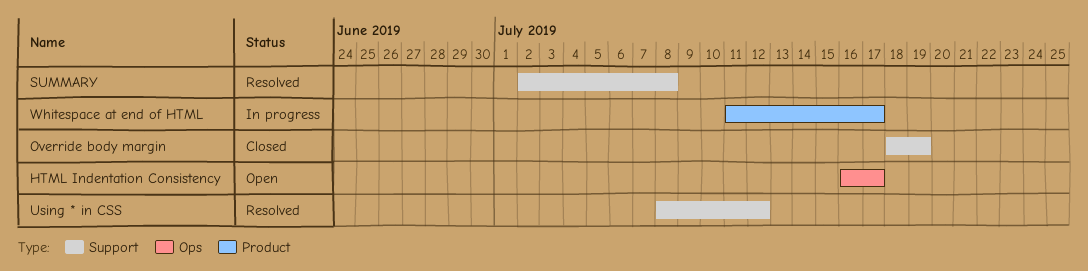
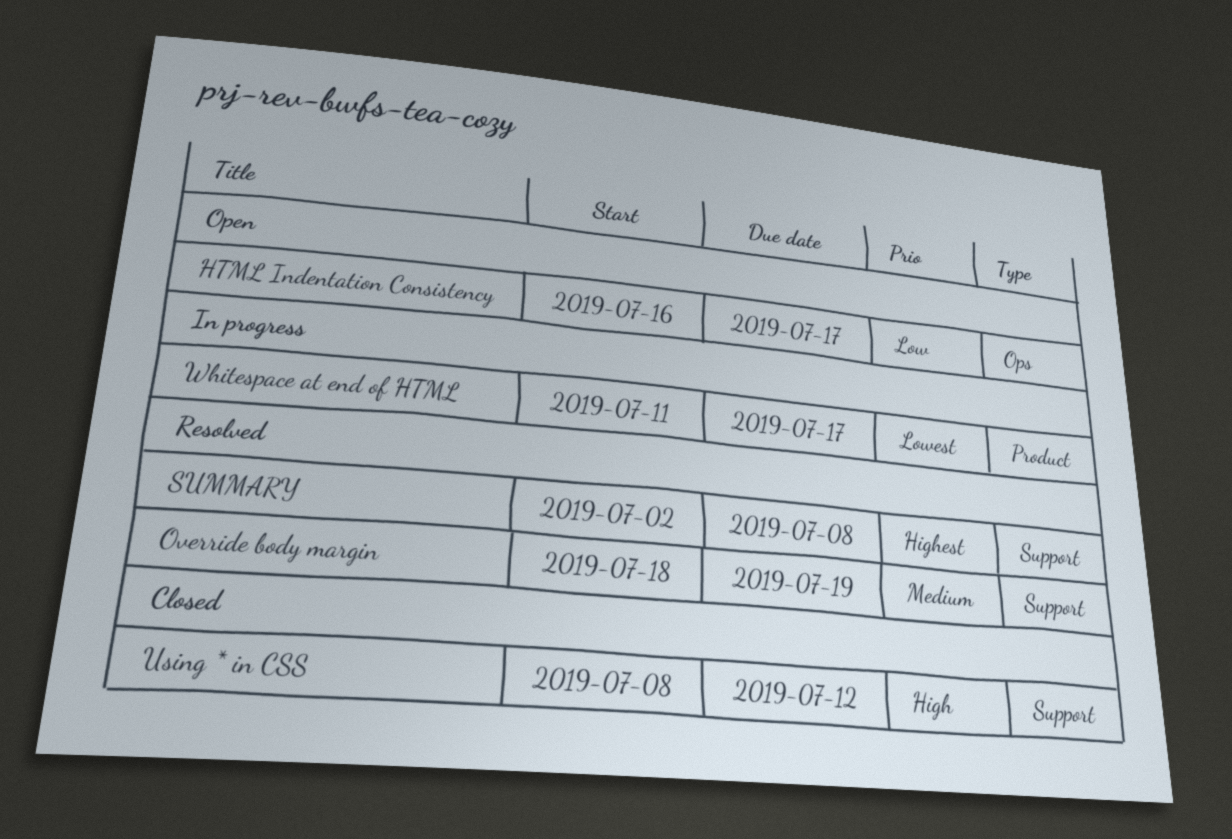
Override body margin, status: Closed -> Resolved
Using * in CSS, status: Resolved -> Closed

